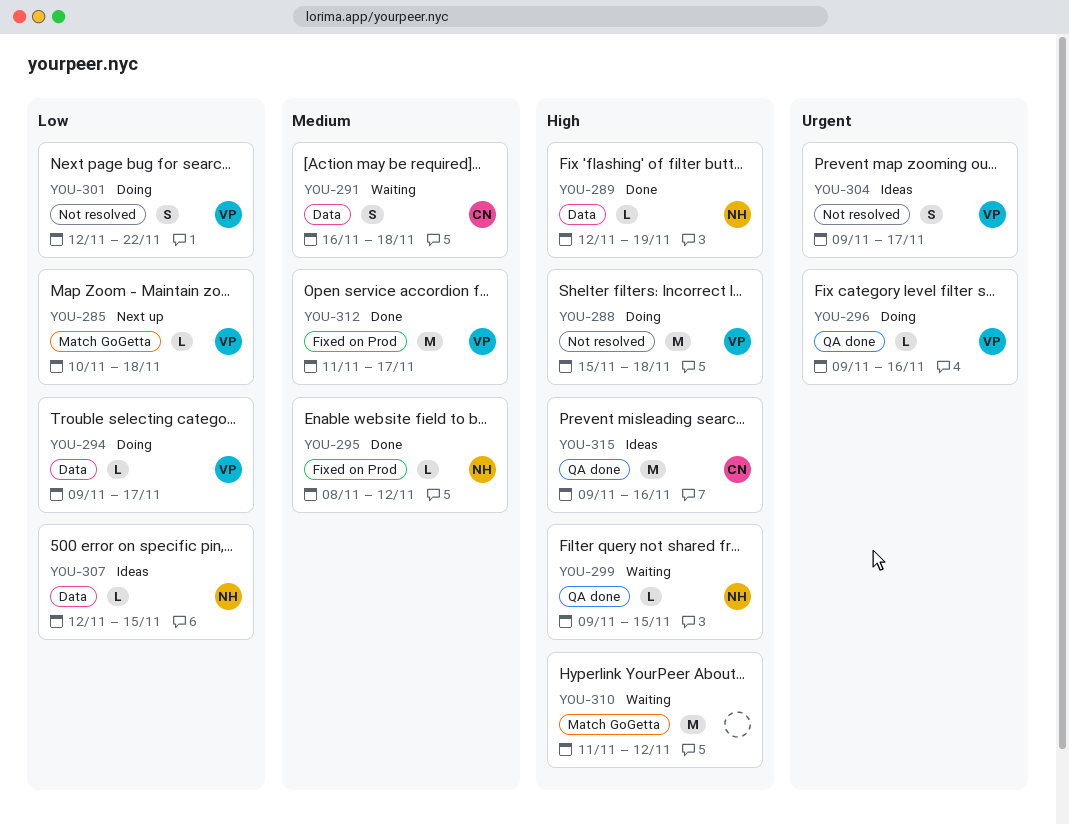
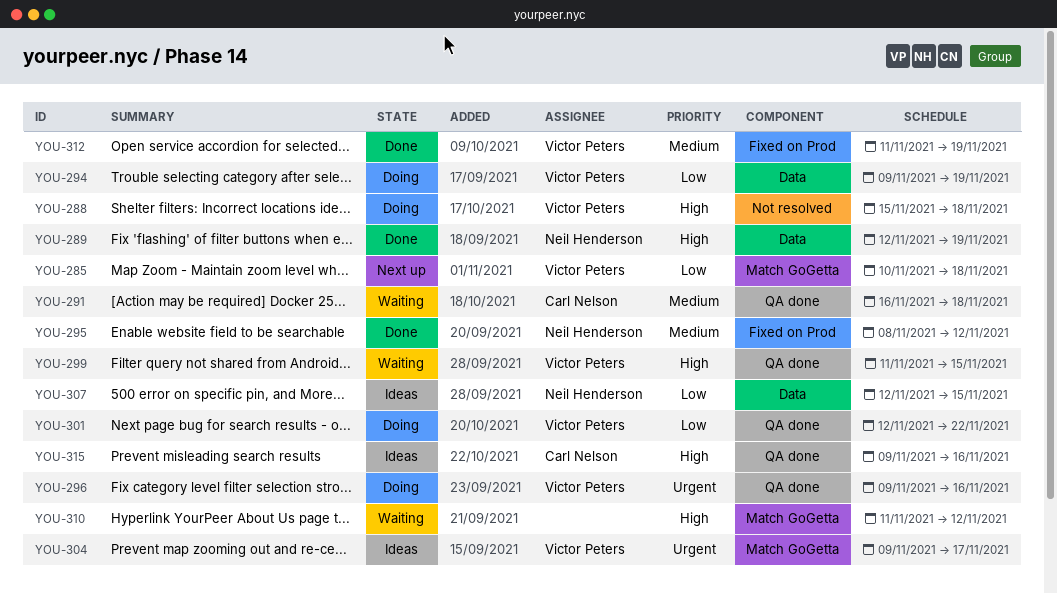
YOU-291, label: Data -> QA done
YOU-294, due: Nov 17 -> Nov 19
YOU-299, owner: Neil Henderson -> Victor Peters
YOU-299, start: Nov 9 -> Nov 11
YOU-301, label: Not resolved -> QA done
YOU-304, label: Not resolved -> Match GoGetta
YOU-312, due: Nov 17 -> Nov 19

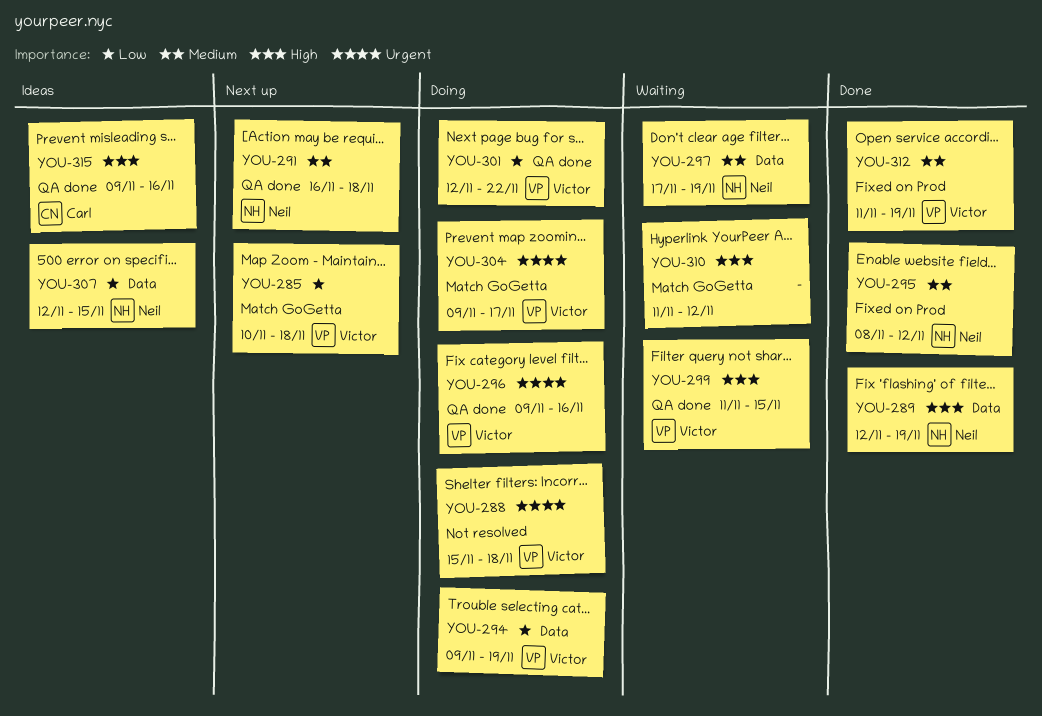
YOU-288, priority: High -> Urgent
YOU-291, status: Waiting -> Next up
YOU-291, owner: Carl Nelson -> Neil Henderson
YOU-297: none -> present
YOU-304, status: Ideas -> Doing

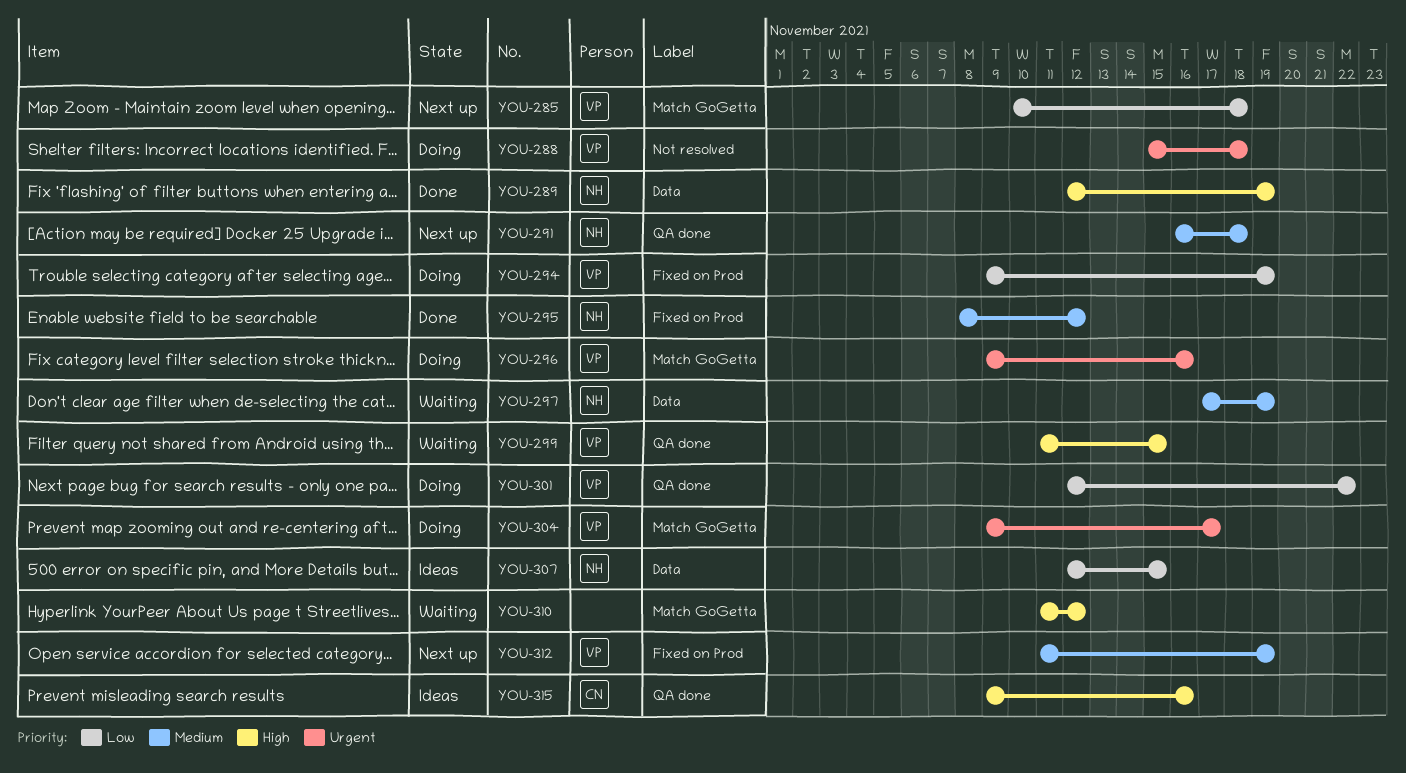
YOU-294, label: Data -> Fixed on Prod
YOU-296, label: QA done -> Match GoGetta
YOU-312, status: Done -> Next up

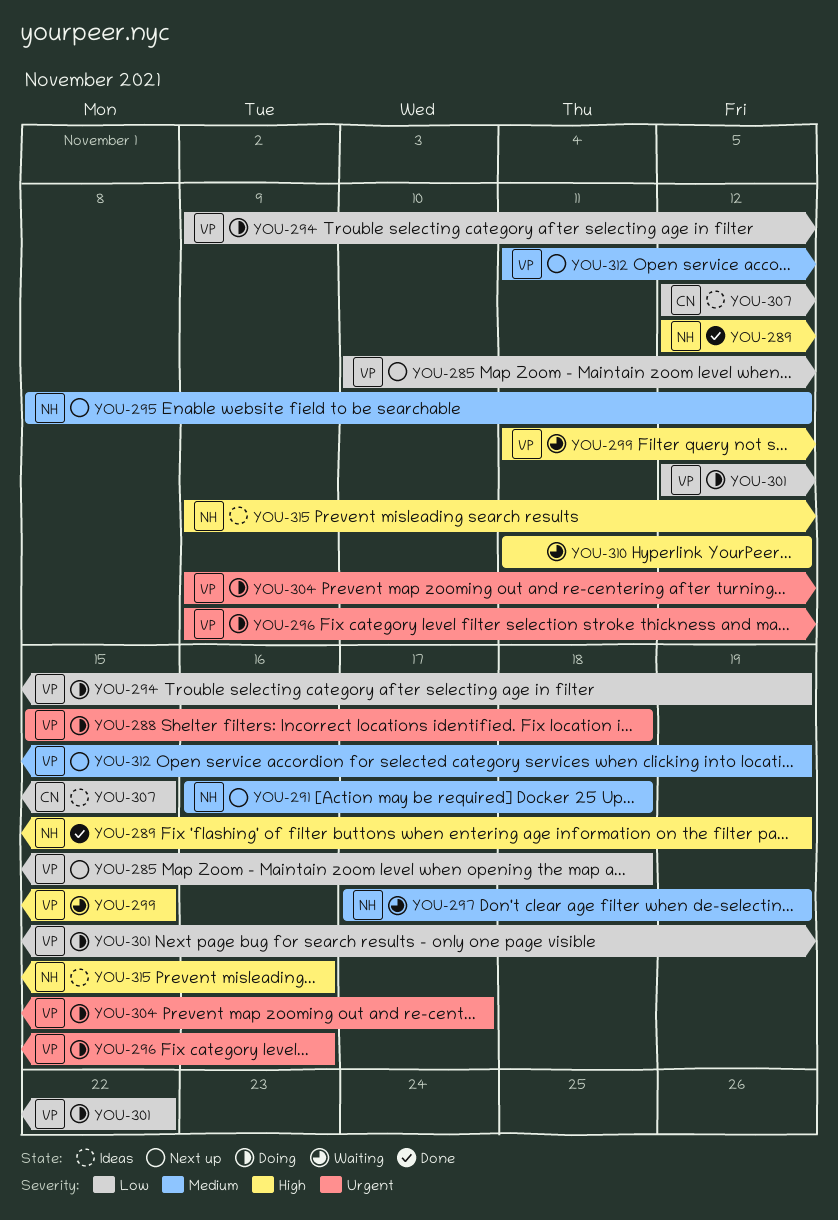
YOU-295, status: Done -> Next up
YOU-307, owner: NH -> CN
YOU-315, owner: CN -> NH

